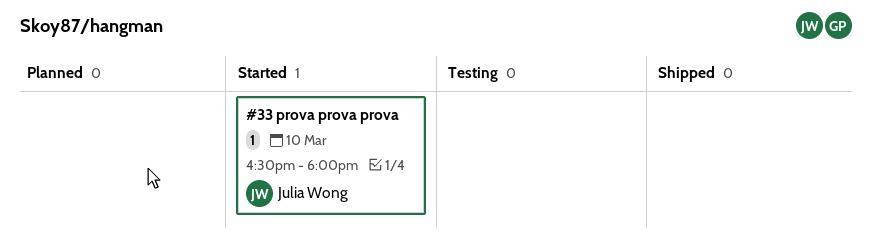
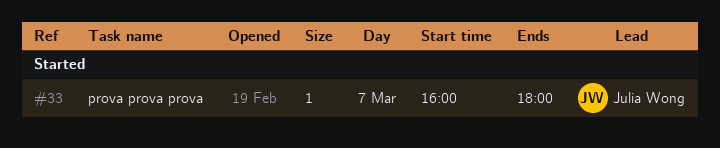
#33, day: Mar 10 -> Mar 7
#33, begins: 16:30 -> 16:00

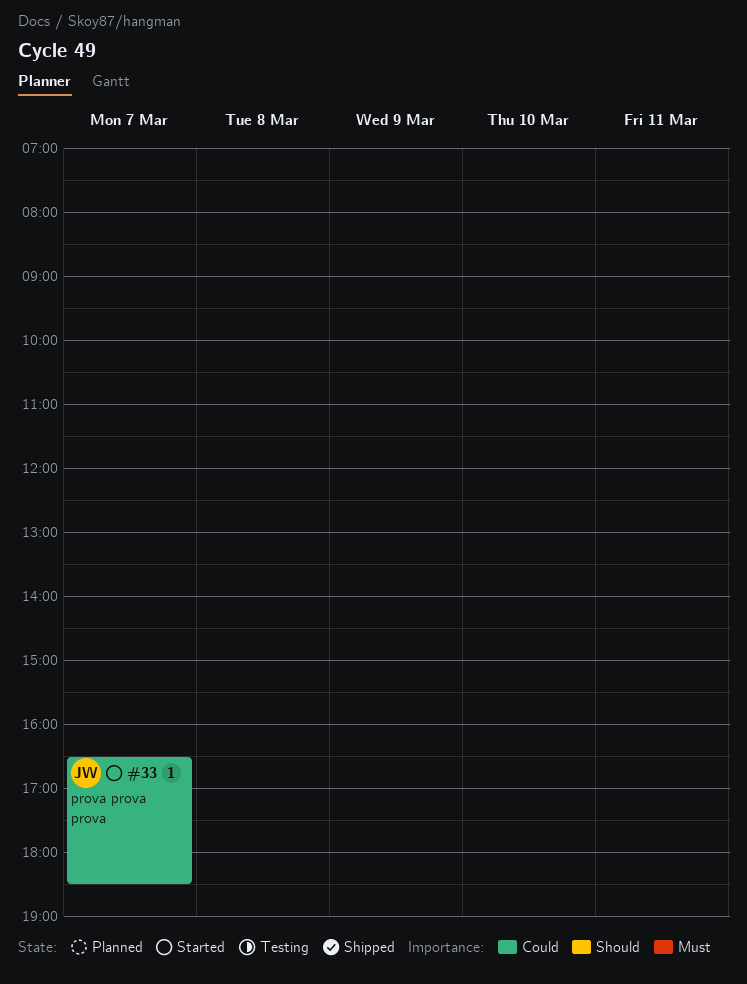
#33, begins: 16:00 -> 16:30
#33, ends: 18:00 -> 18:30

